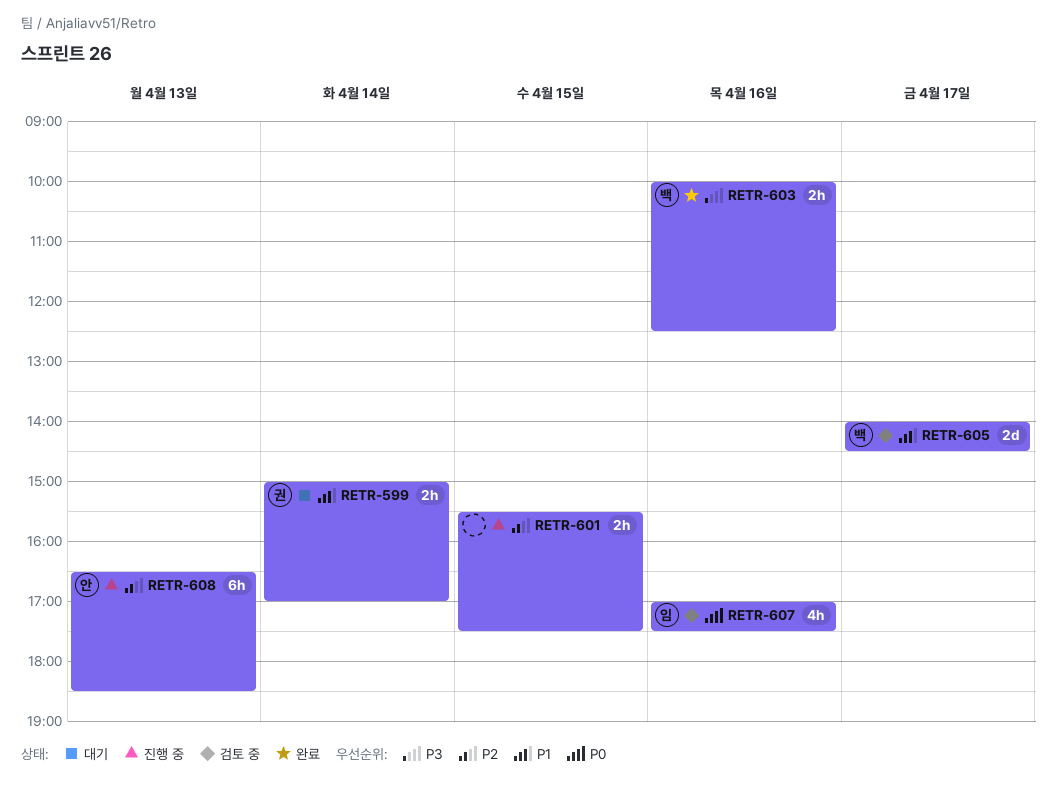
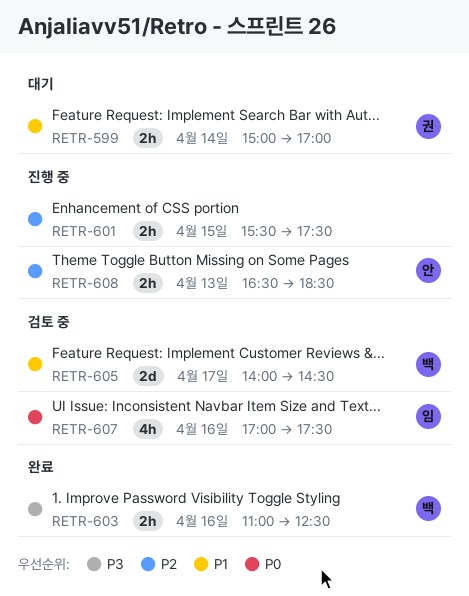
RETR-603, begins: 10:00 -> 11:00
RETR-608, estimate: 6h -> 2h

